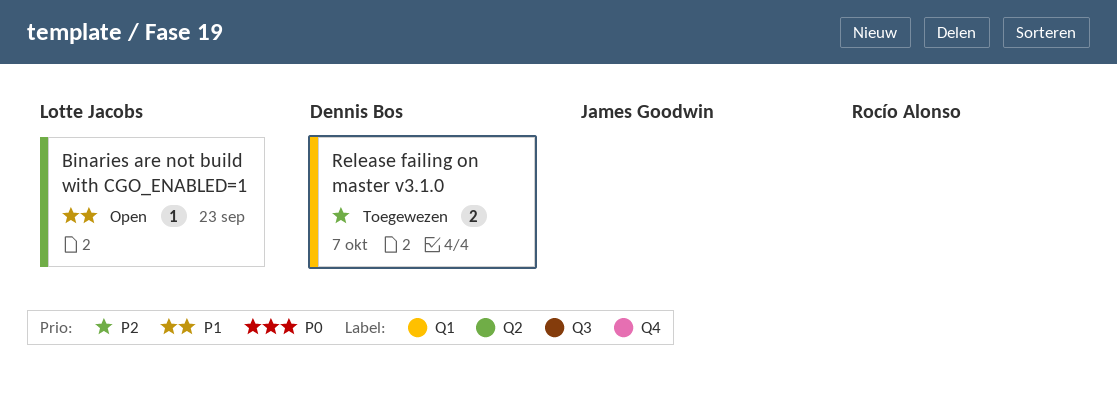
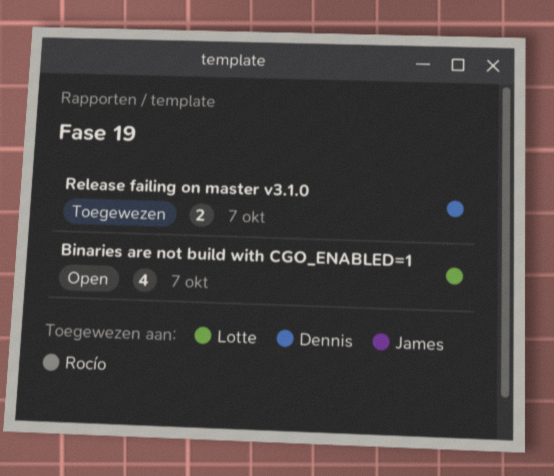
Binaries are not build with CGO_ENABLED=1, estimate: 1 -> 4
Binaries are not build with CGO_ENABLED=1, due: Sep 23 -> Oct 7

